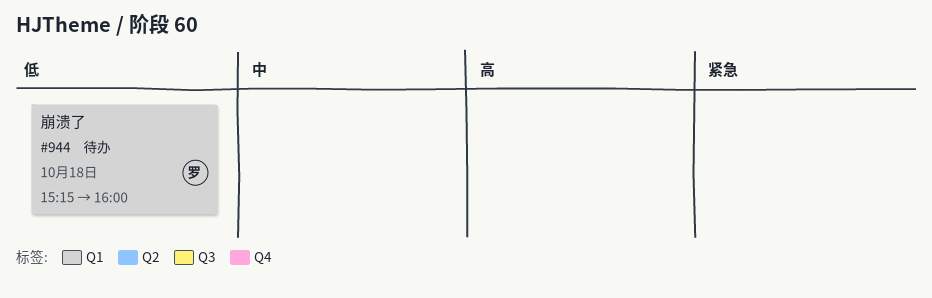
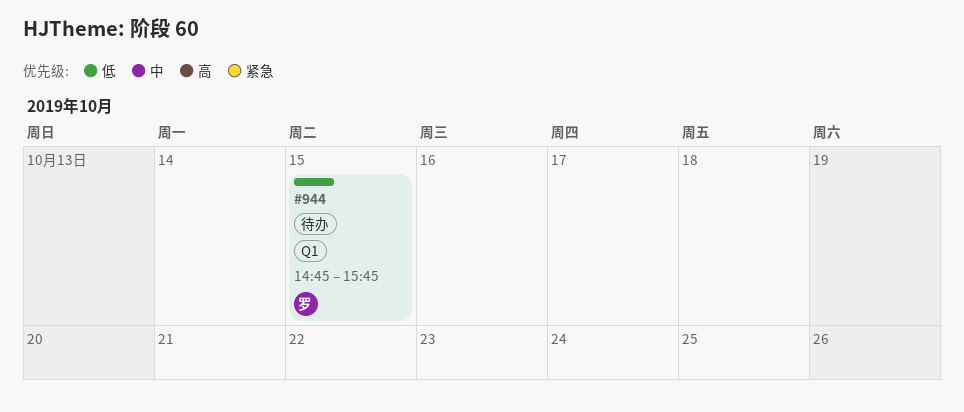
#944, day: Oct 18 -> Oct 15
#944, begins: 15:15 -> 14:45
#944, ends: 16:00 -> 15:45

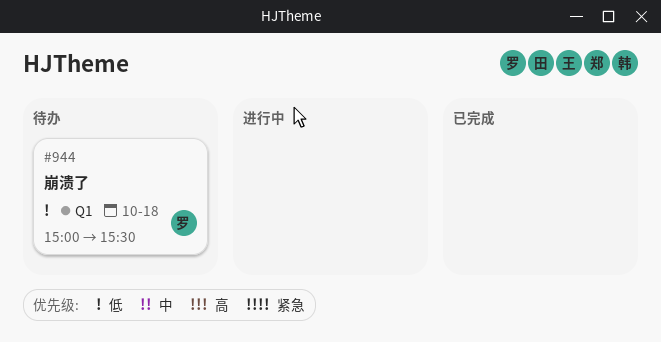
#944, day: Oct 15 -> Oct 18
#944, begins: 14:45 -> 15:00
#944, ends: 15:45 -> 15:30

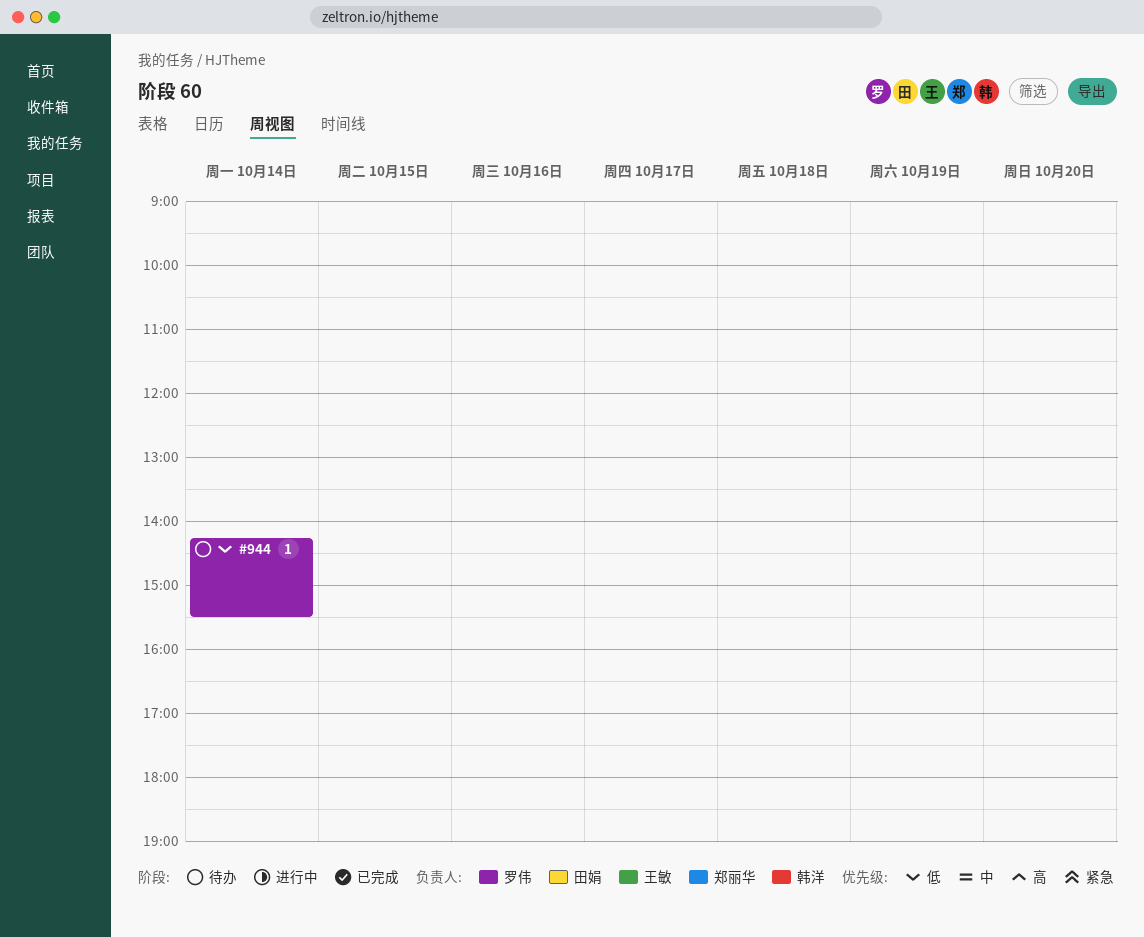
#944, day: Oct 18 -> Oct 14
#944, begins: 15:00 -> 14:15

